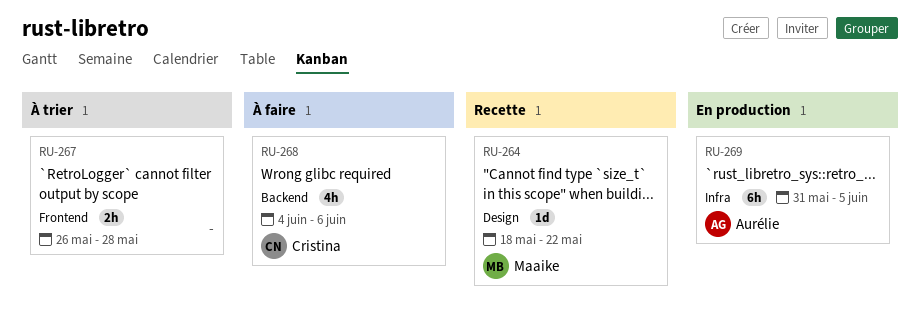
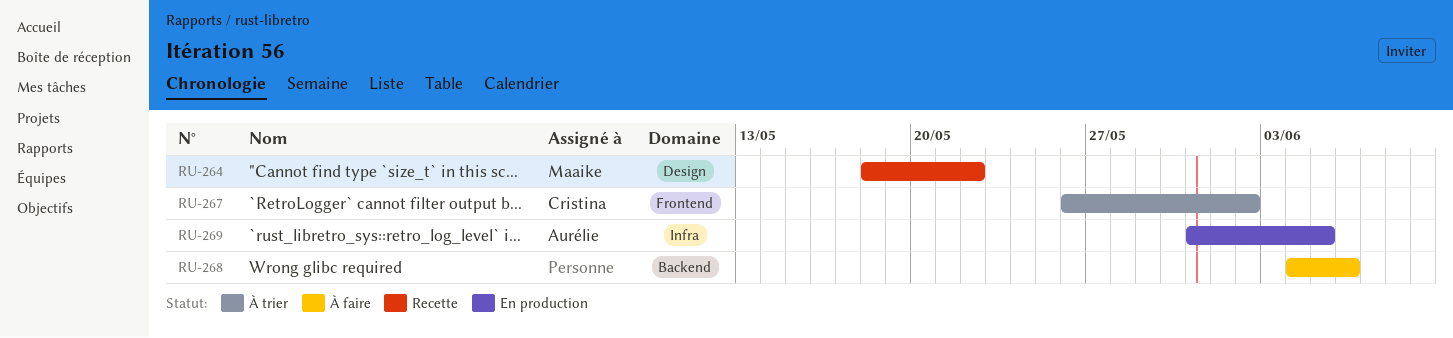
RU-267, owner: none -> Cristina
RU-267, due: May 28 -> Jun 2
RU-268, owner: Cristina -> none

